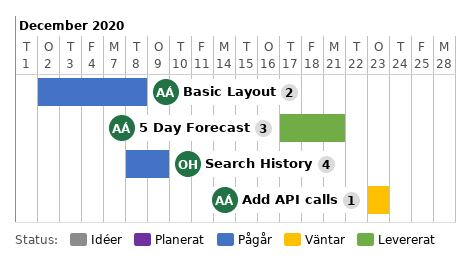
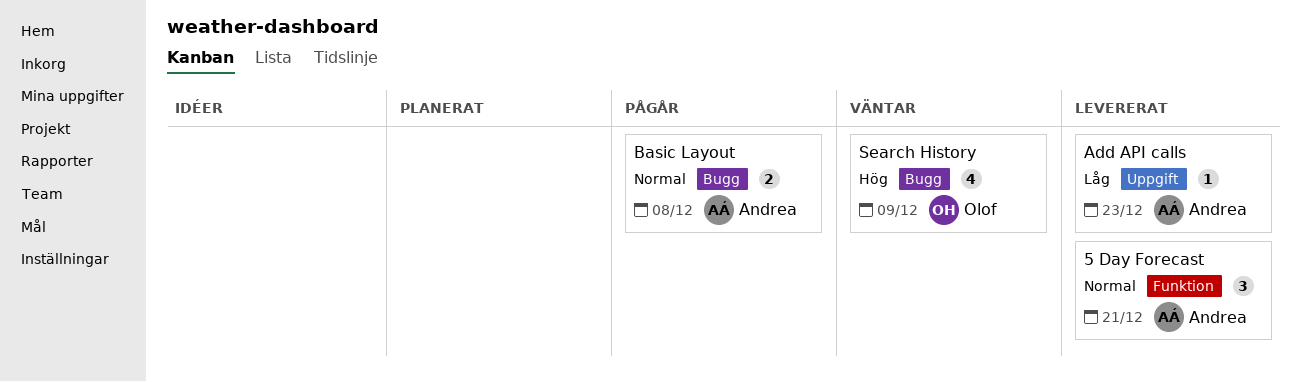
Add API calls, status: Väntar -> Levererat
Search History, status: Pågår -> Väntar

